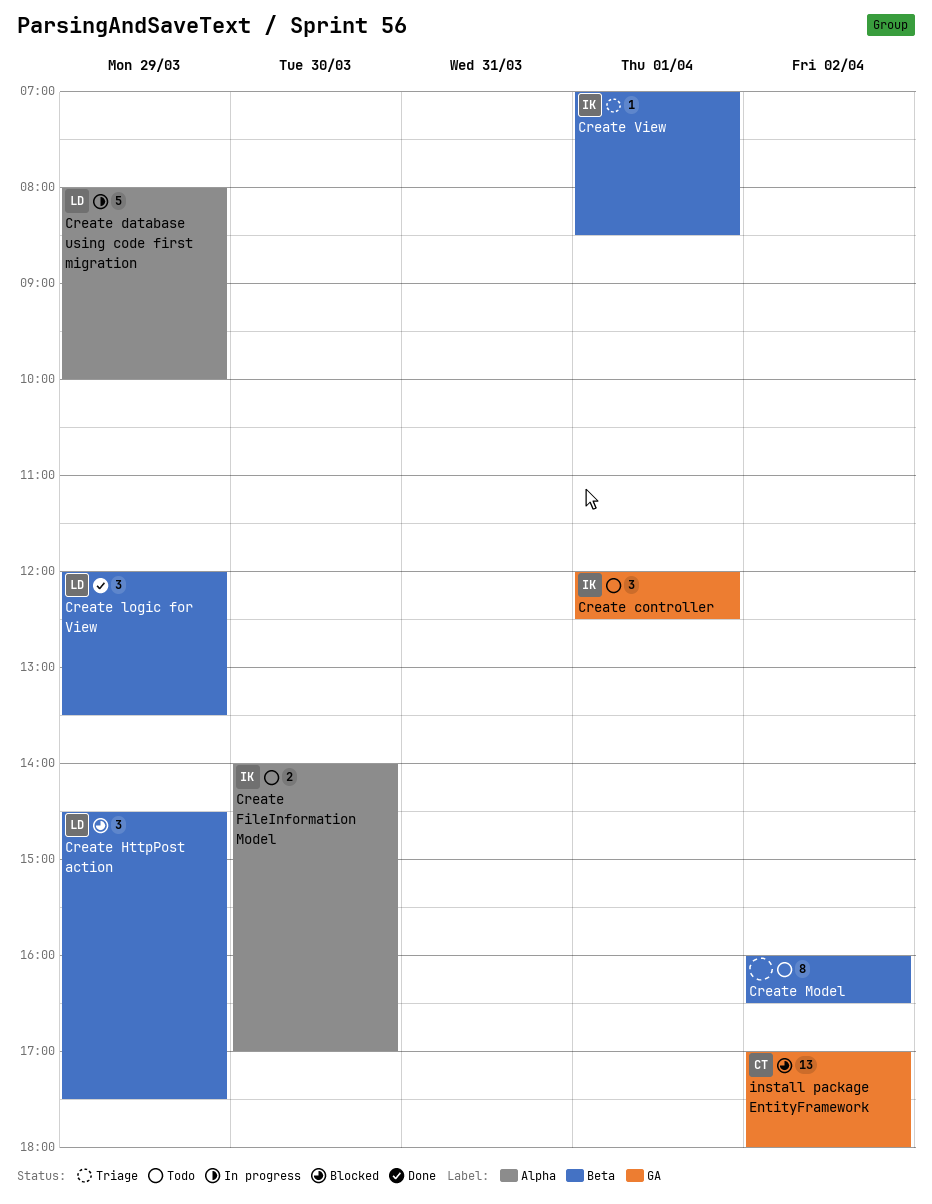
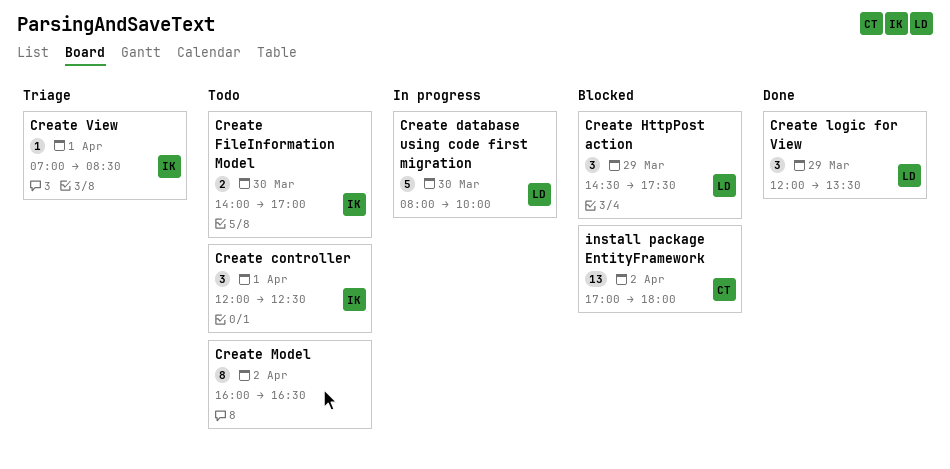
Create database using code first migration, day: Mar 29 -> Mar 30

